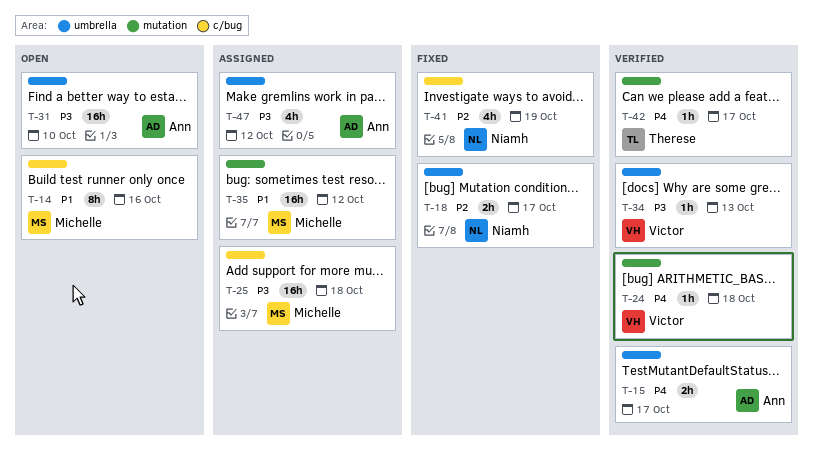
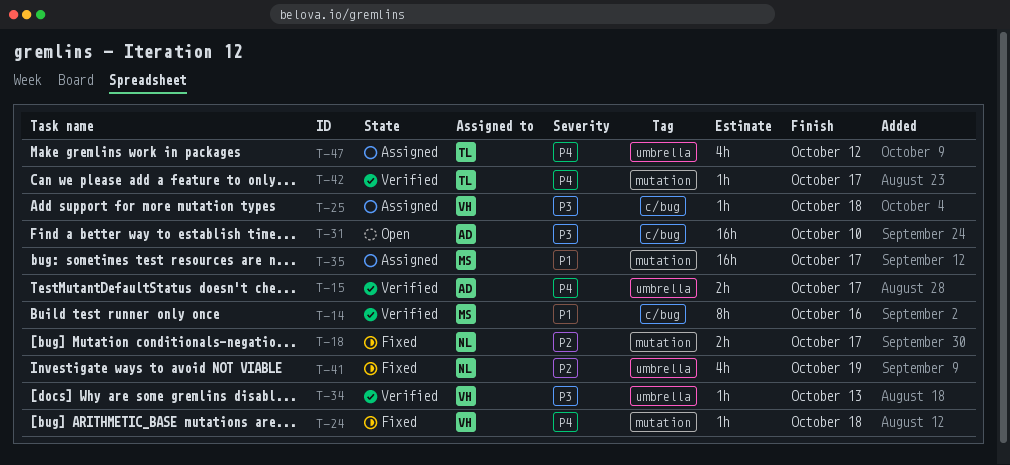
T-14, status: Open -> Verified
T-18, label: umbrella -> mutation
T-24, status: Verified -> Fixed
T-25, owner: Michelle -> Victor
T-25, estimate: 16h -> 1h
T-31, label: umbrella -> c/bug
T-35, due: Oct 12 -> Oct 17
T-41, label: c/bug -> umbrella
T-47, owner: Ann -> Therese
T-47, priority: P3 -> P4

